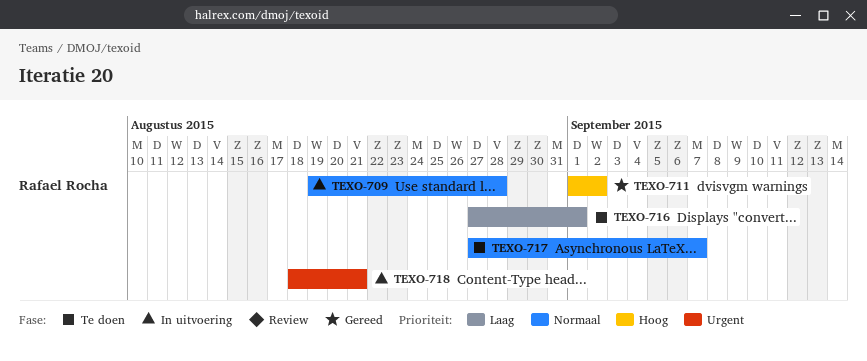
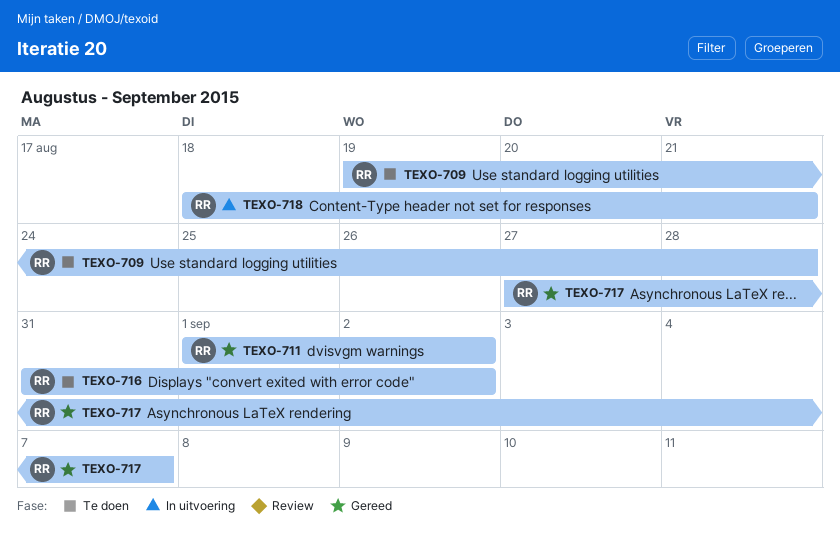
TEXO-709, status: In uitvoering -> Te doen
TEXO-716, start: Aug 27 -> Aug 31
TEXO-716, due: Sep 1 -> Sep 2
TEXO-717, status: Te doen -> Gereed

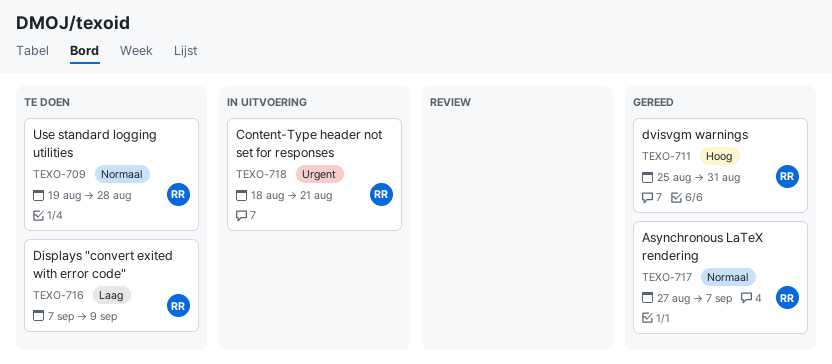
TEXO-711, start: Sep 1 -> Aug 25
TEXO-711, due: Sep 2 -> Aug 31
TEXO-716, start: Aug 31 -> Sep 7
TEXO-716, due: Sep 2 -> Sep 9

